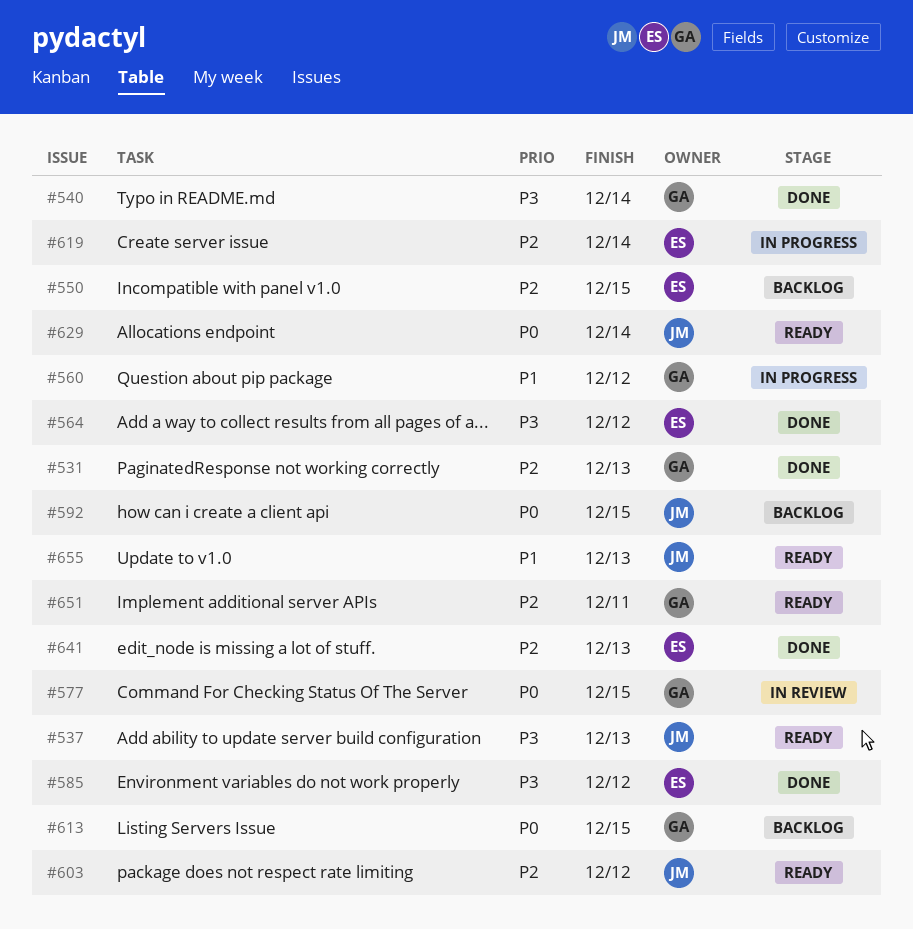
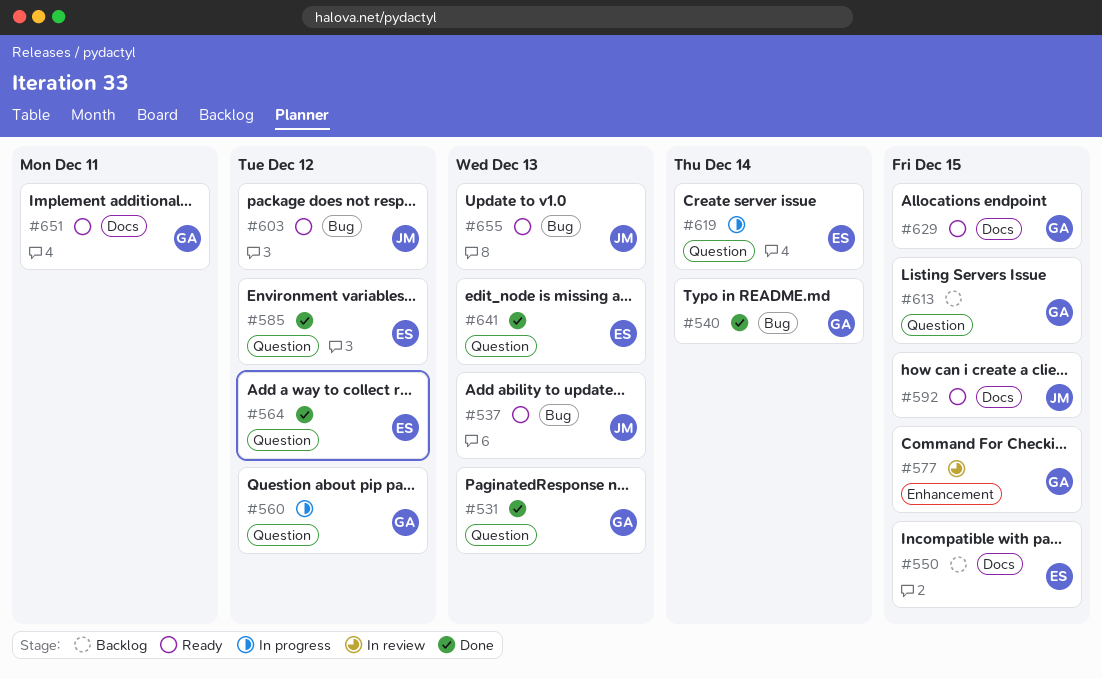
#592, status: Backlog -> Ready
#629, owner: JM -> GA
#629, due: Dec 14 -> Dec 15

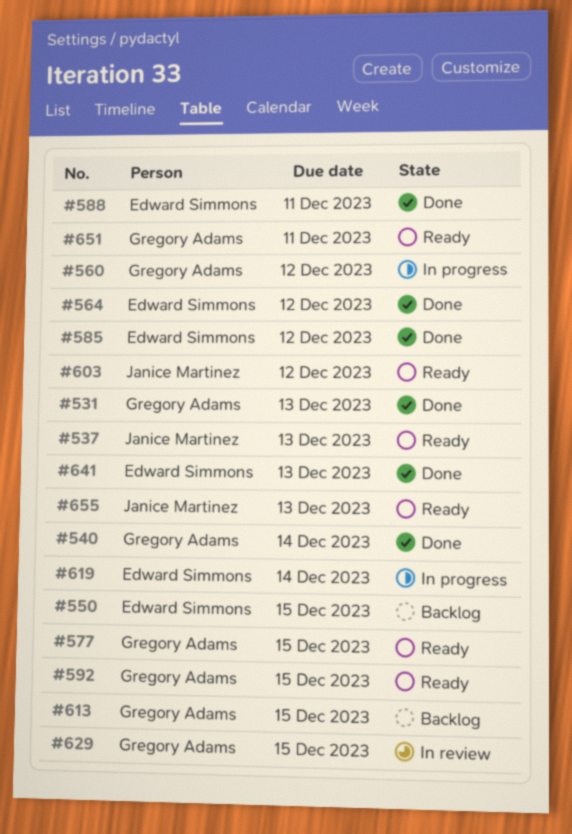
#577, status: In review -> Ready
#588: none -> present
#592, owner: Janice Martinez -> Gregory Adams
#629, status: Ready -> In review

